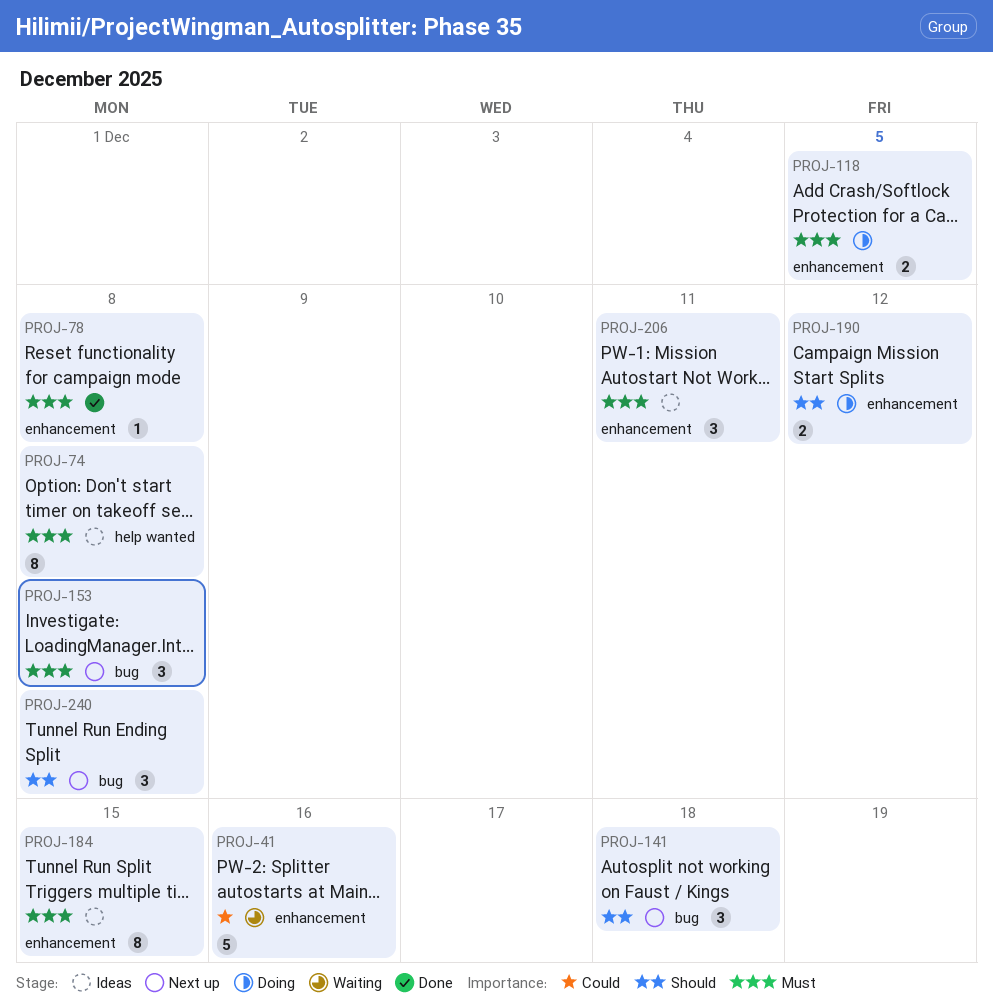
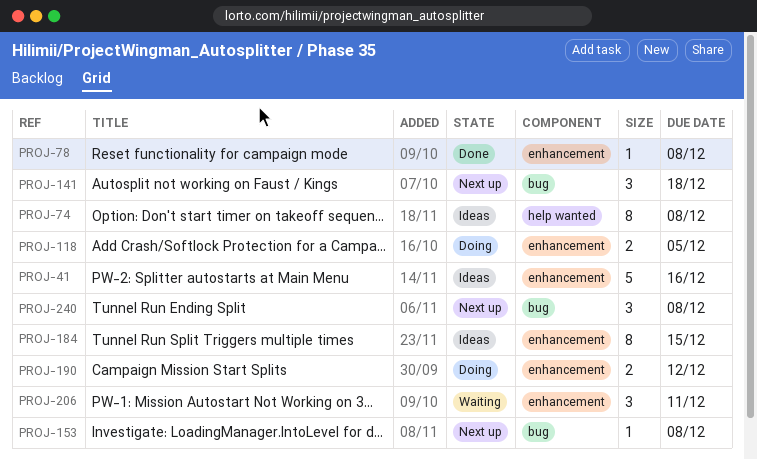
PROJ-41, status: Waiting -> Ideas
PROJ-153, estimate: 3 -> 1
PROJ-206, status: Ideas -> Waiting

